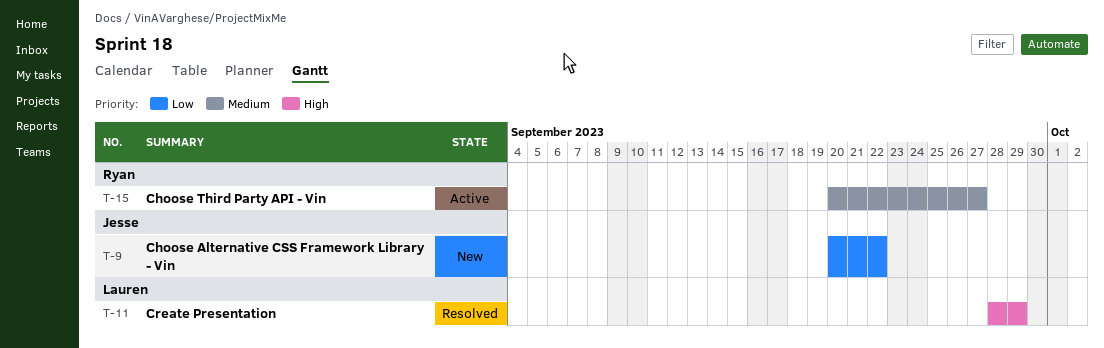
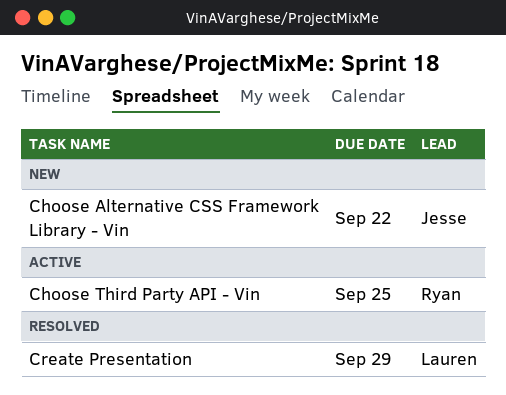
Choose Third Party API - Vin, due: Sep 27 -> Sep 25

